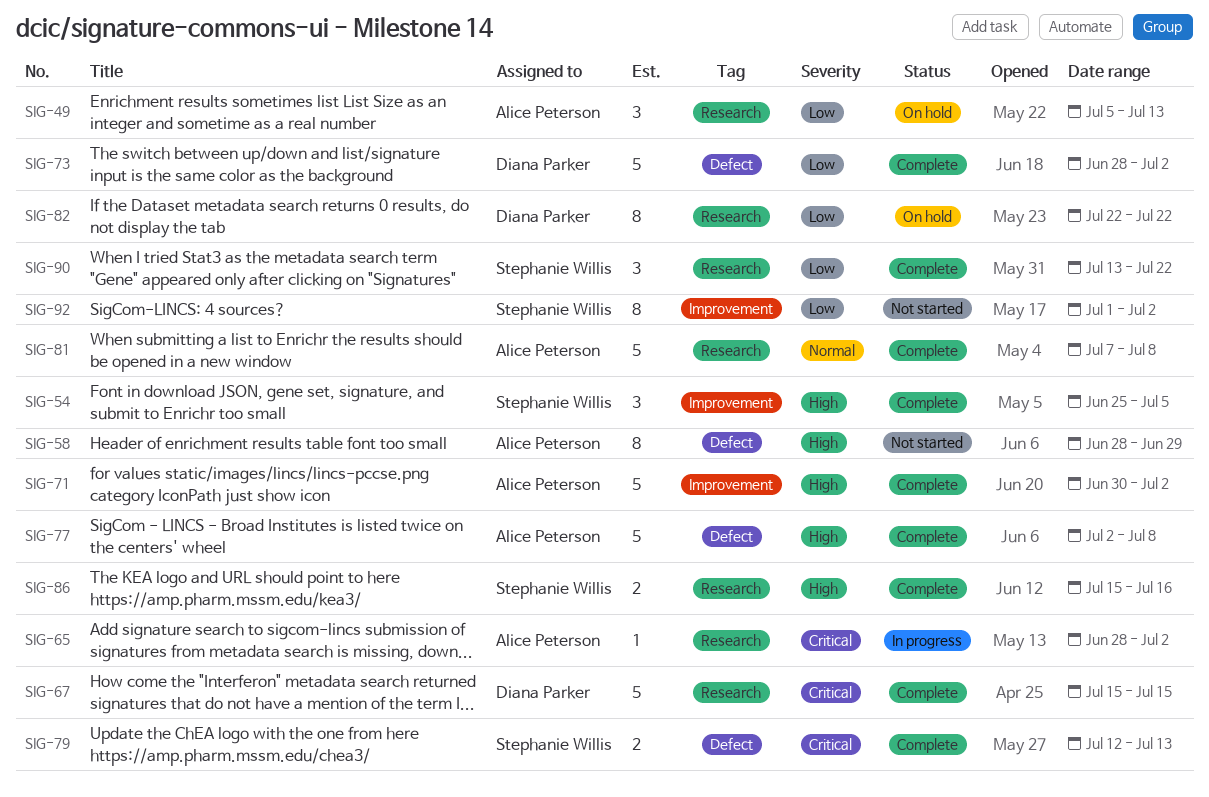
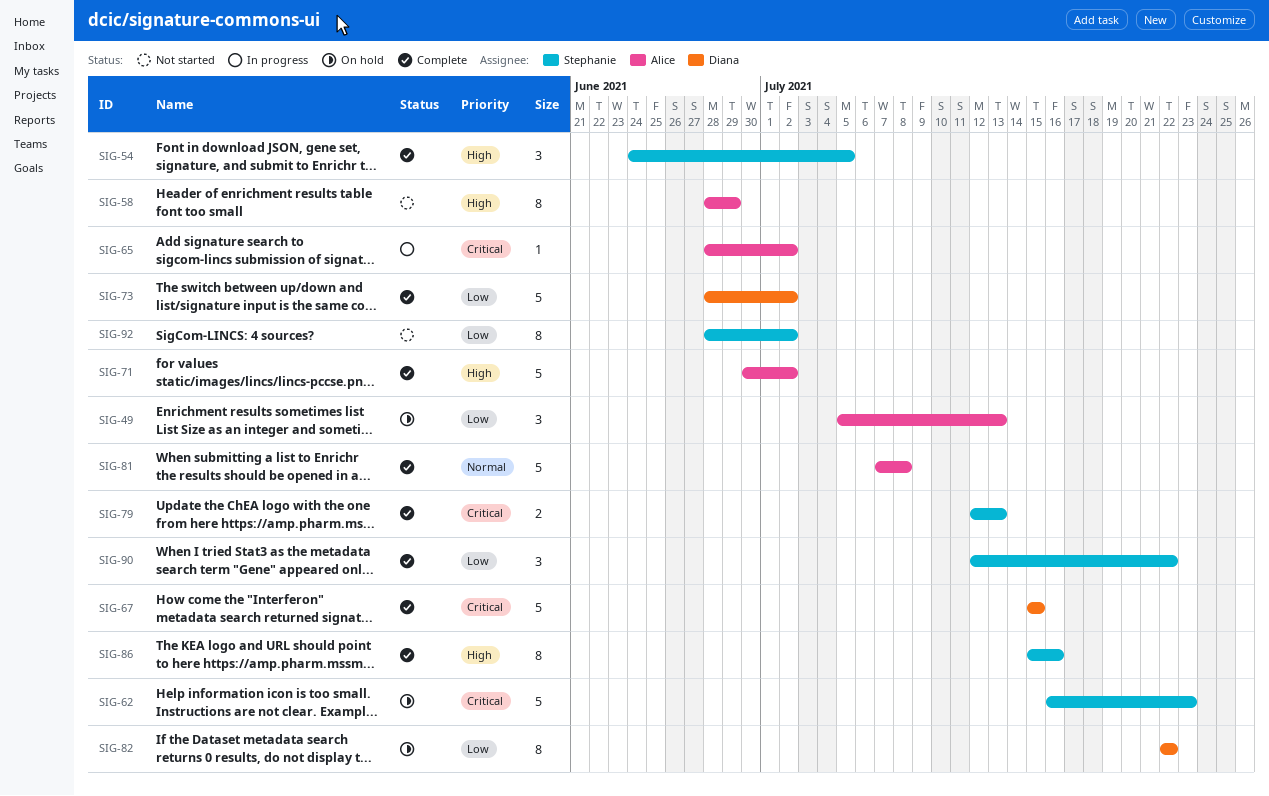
SIG-54, start: Jun 25 -> Jun 24
SIG-62: none -> present
SIG-77: present -> none
SIG-86, estimate: 2 -> 8
SIG-90, start: Jul 13 -> Jul 12
SIG-92, start: Jul 1 -> Jun 28

